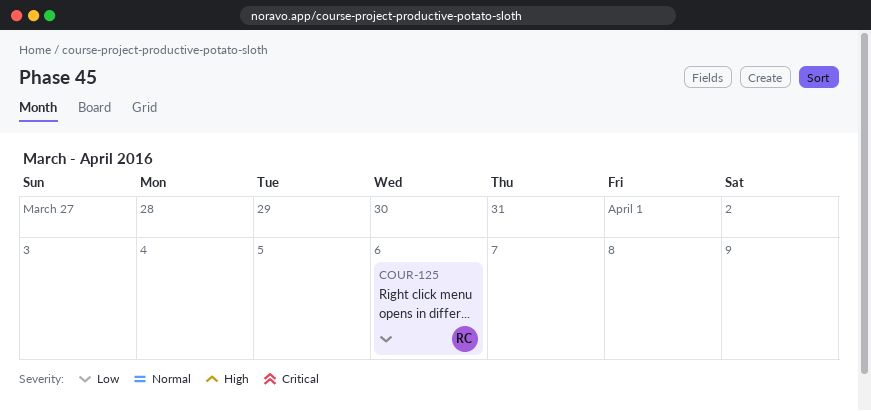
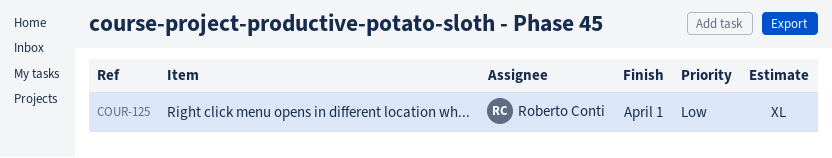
COUR-125, due: Apr 6 -> Apr 1

